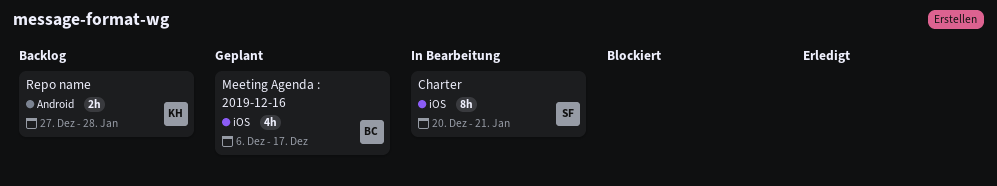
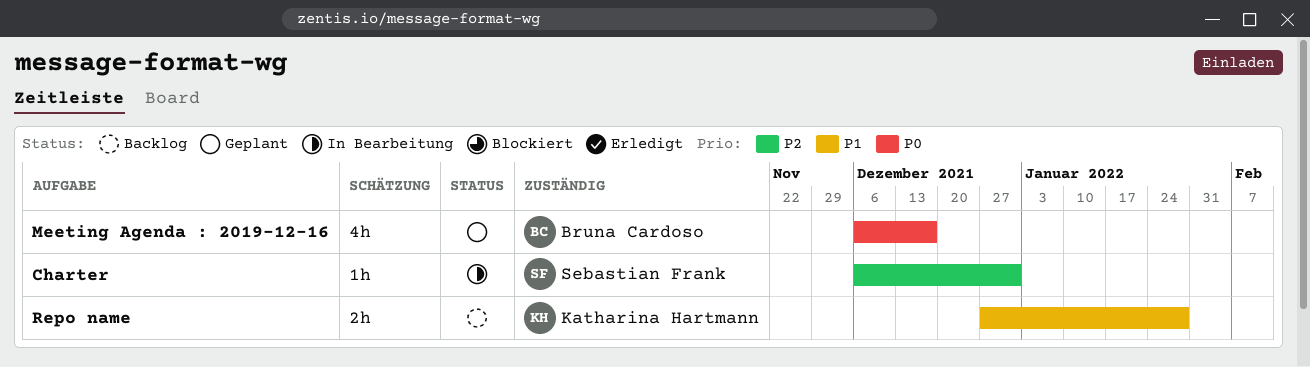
Charter, estimate: 8h -> 1h
Charter, start: Dec 20 -> Dec 6
Charter, due: Jan 21 -> Dec 31

